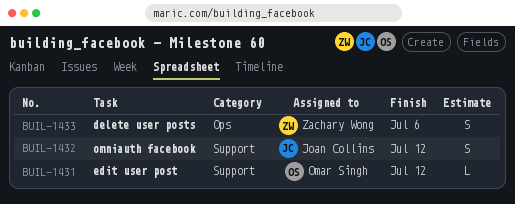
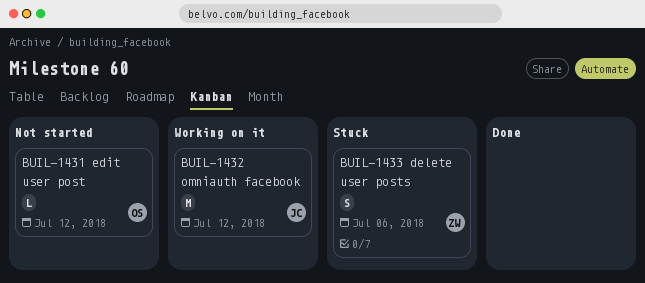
BUIL-1432, estimate: S -> M

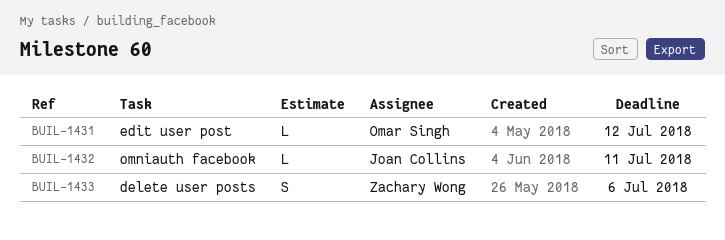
BUIL-1432, estimate: M -> L
BUIL-1432, due: Jul 12 -> Jul 11

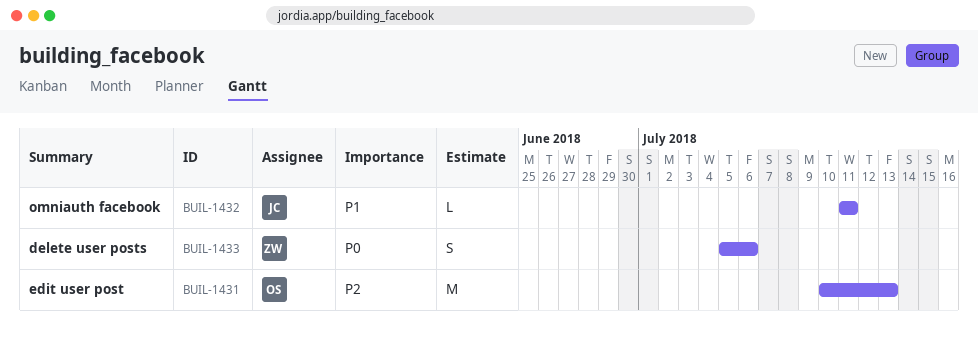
BUIL-1431, estimate: L -> M
BUIL-1431, due: Jul 12 -> Jul 13

